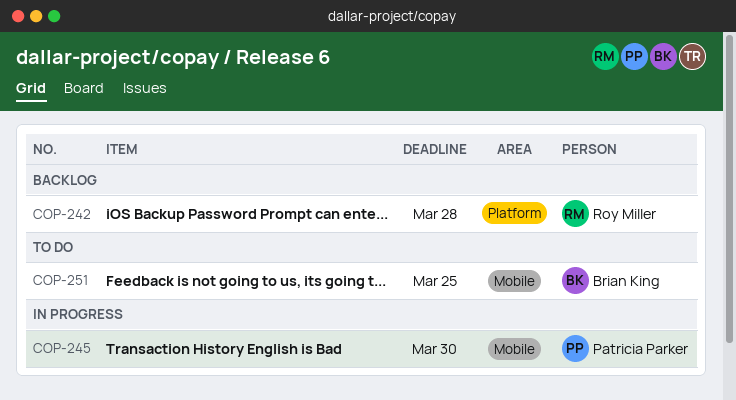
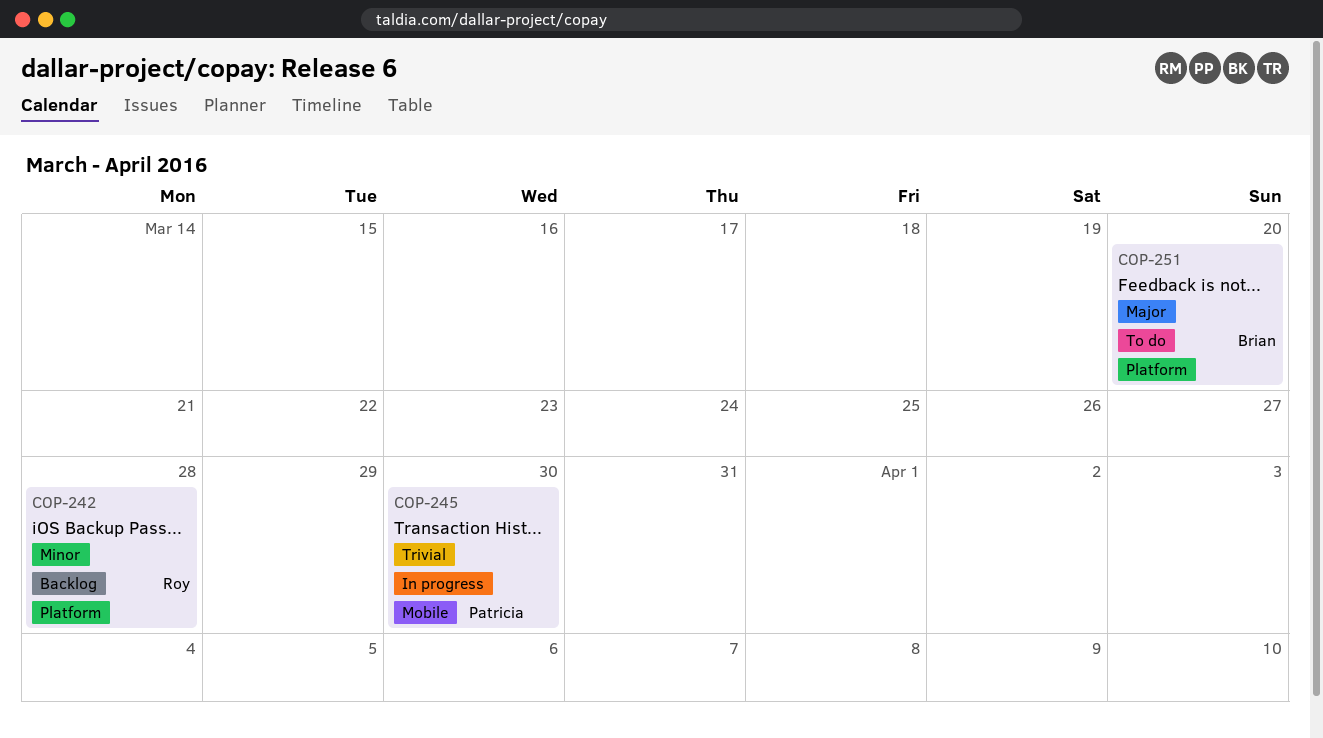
COP-251, label: Mobile -> Platform
COP-251, due: Mar 25 -> Mar 20

